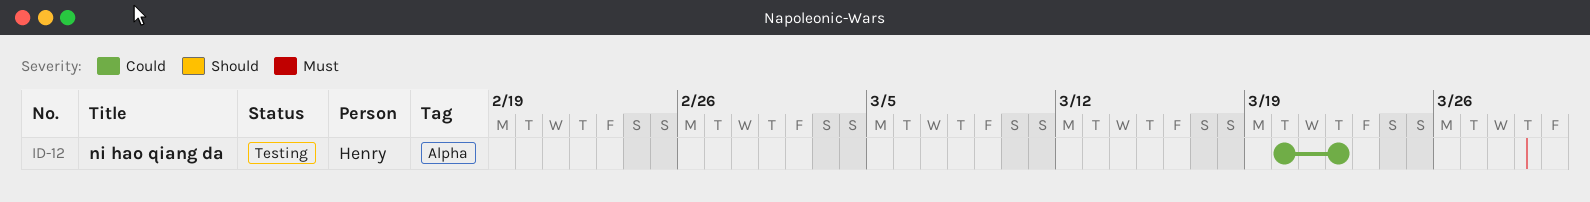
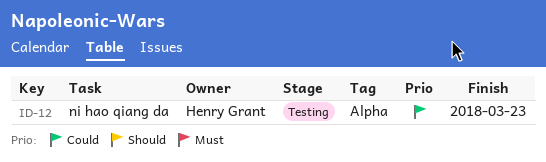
ID-12, due: Mar 22 -> Mar 23

